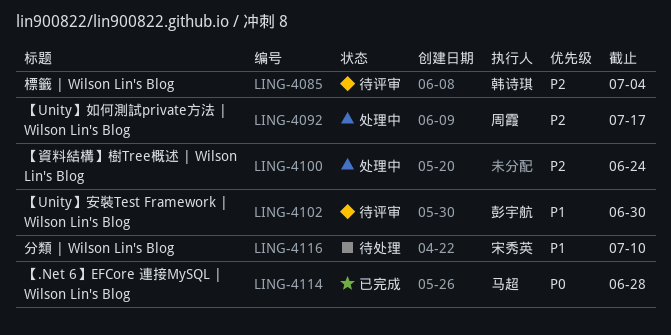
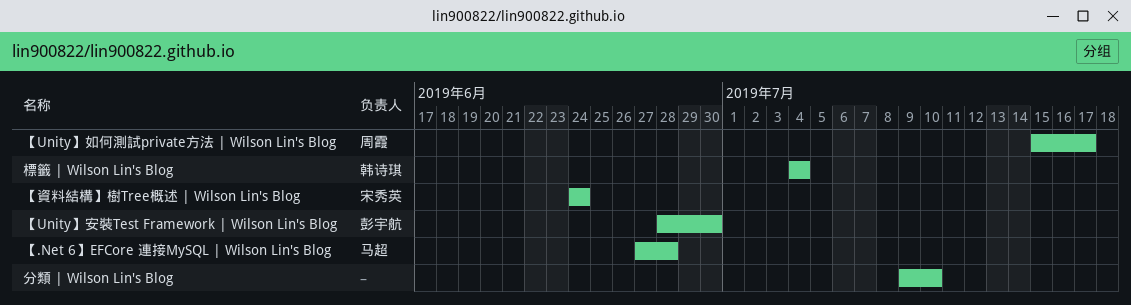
【資料結構】樹Tree概述 | Wilson Lin's Blog, owner: none -> 宋秀英
分類 | Wilson Lin's Blog, owner: 宋秀英 -> none

